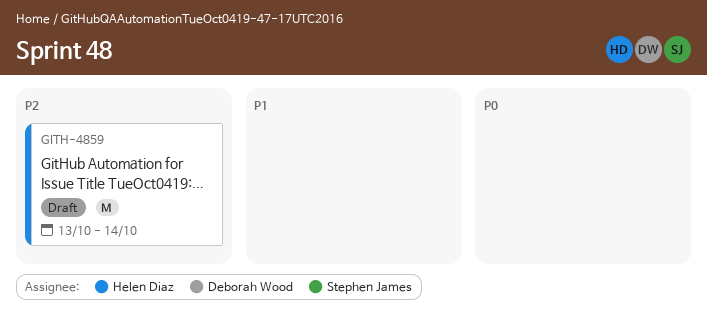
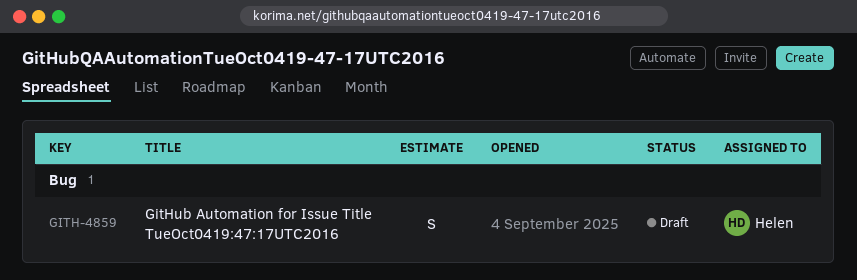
GITH-4859, estimate: M -> S

